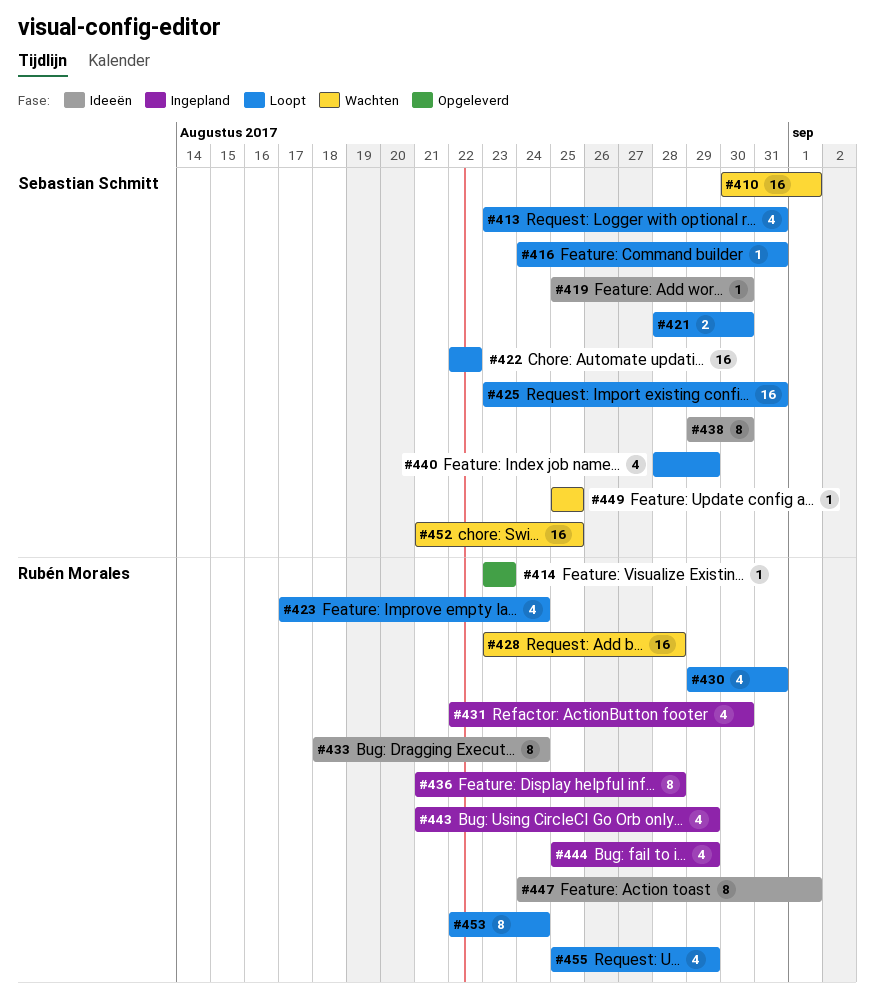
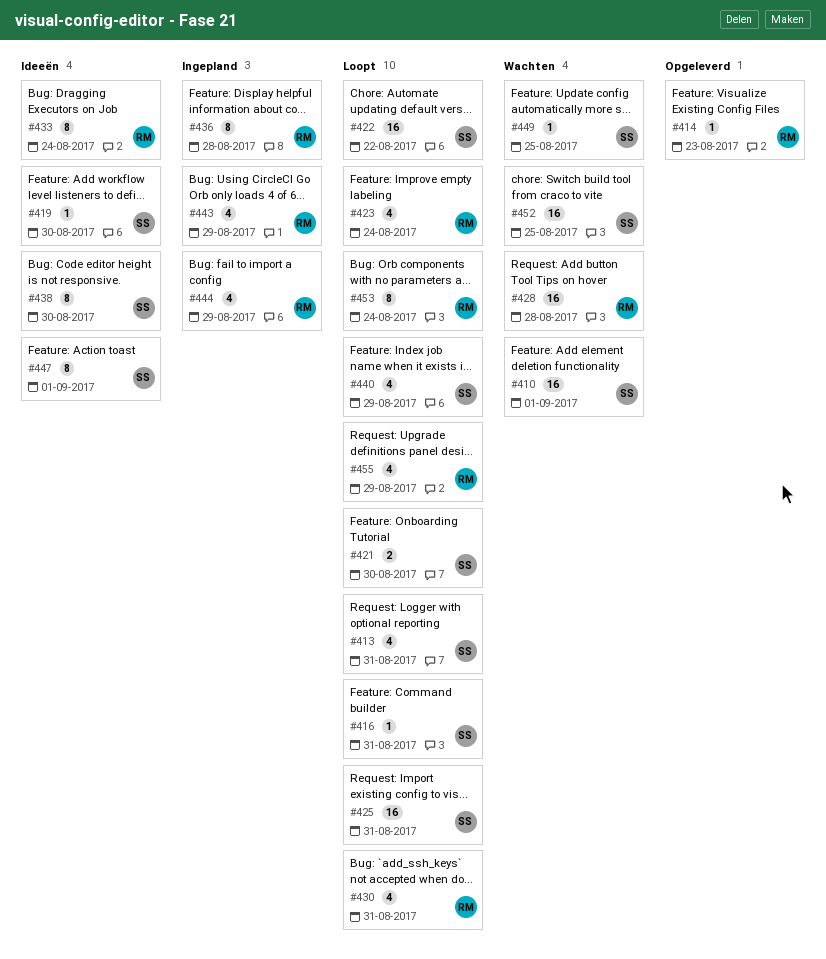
#431: present -> none
#447, owner: Rubén Morales -> Sebastian Schmitt

